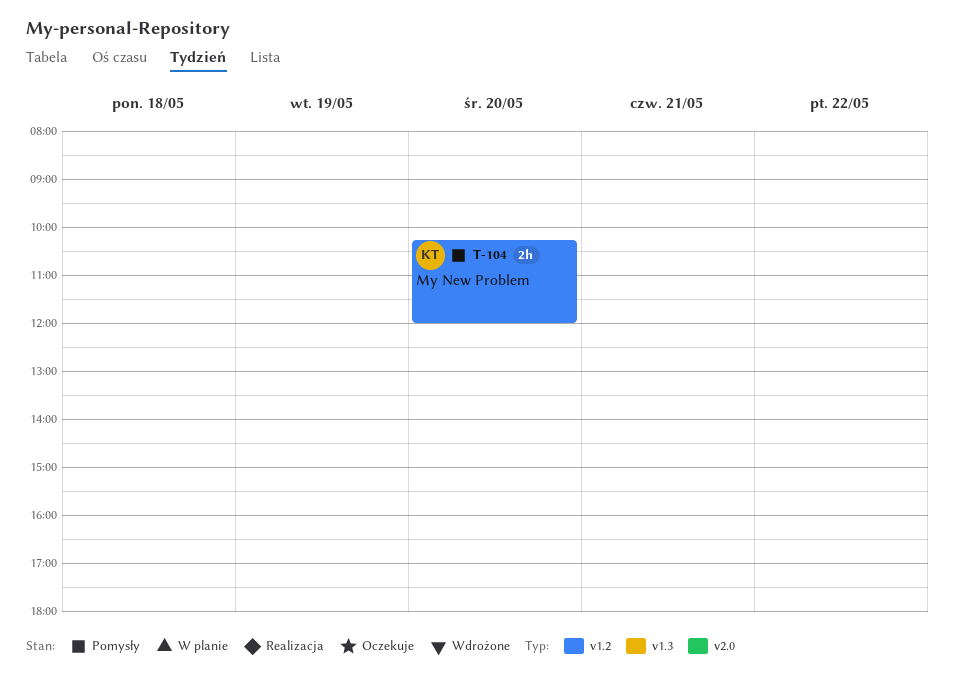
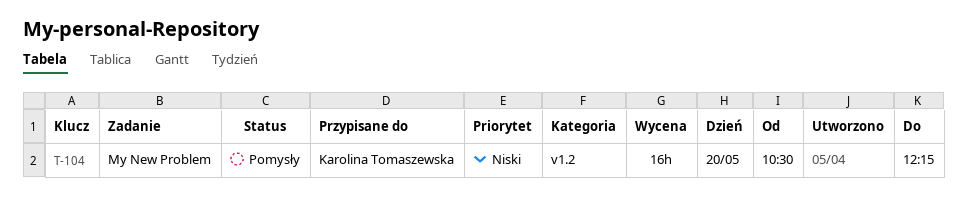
T-104, estimate: 2h -> 16h
T-104, begins: 10:15 -> 10:30
T-104, ends: 12:00 -> 12:15

